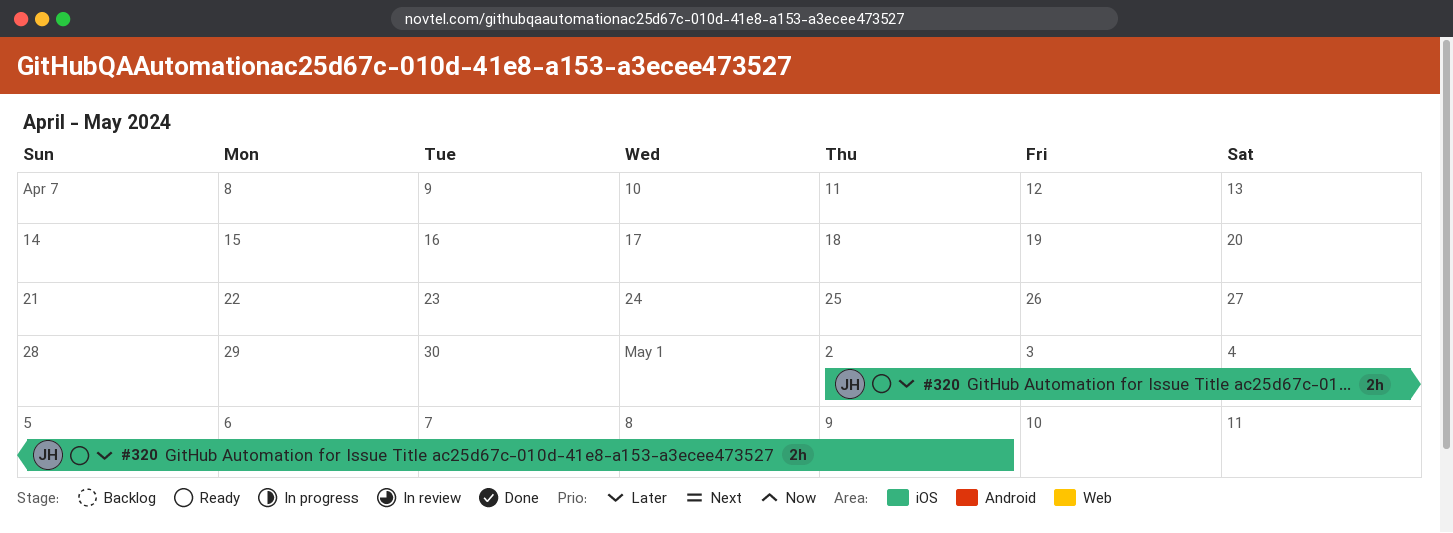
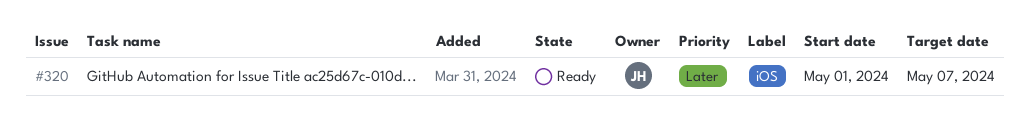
#320, start: May 2 -> May 1
#320, due: May 9 -> May 7

